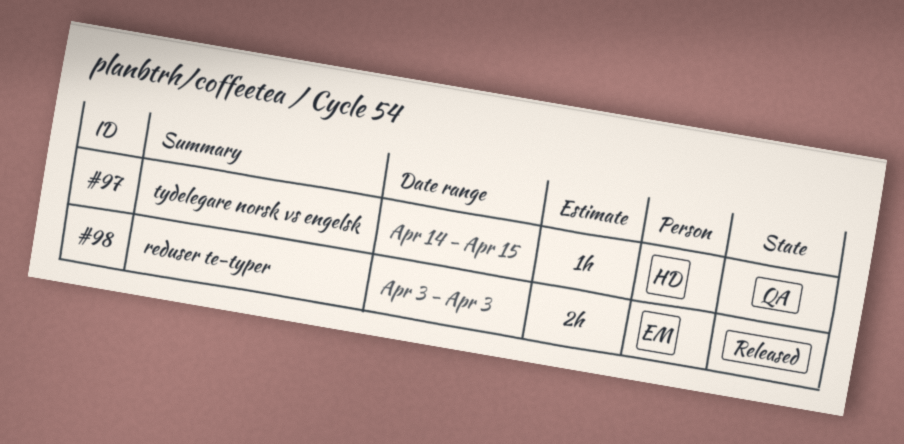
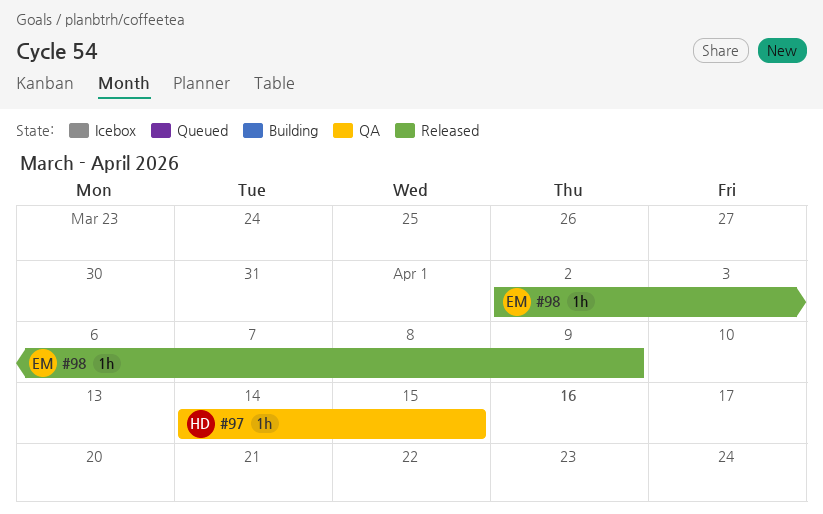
#98, estimate: 2h -> 1h
#98, start: Apr 3 -> Apr 2
#98, due: Apr 3 -> Apr 9

